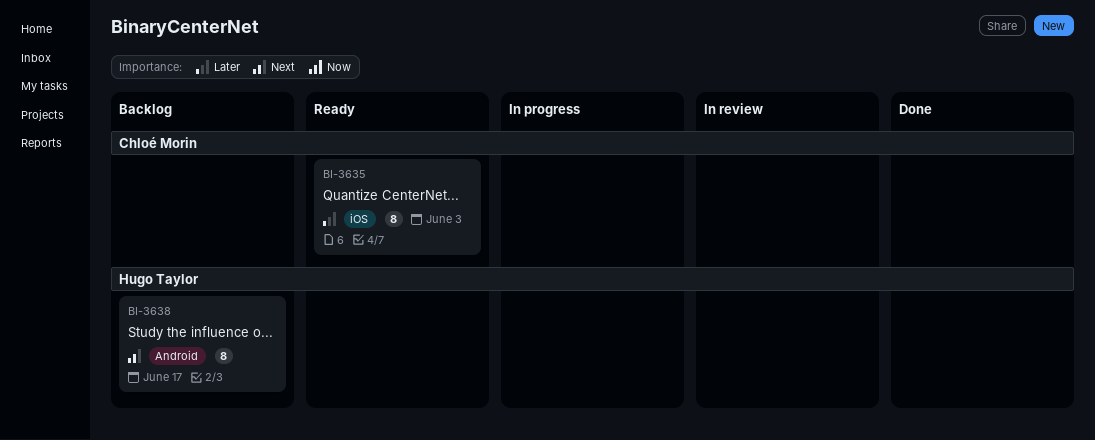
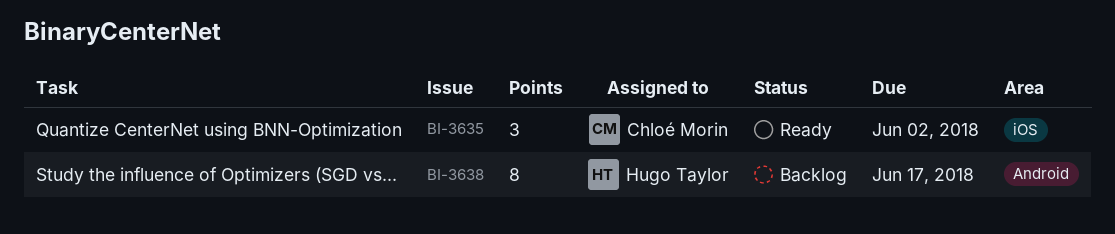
BI-3635, estimate: 8 -> 3
BI-3635, due: Jun 3 -> Jun 2

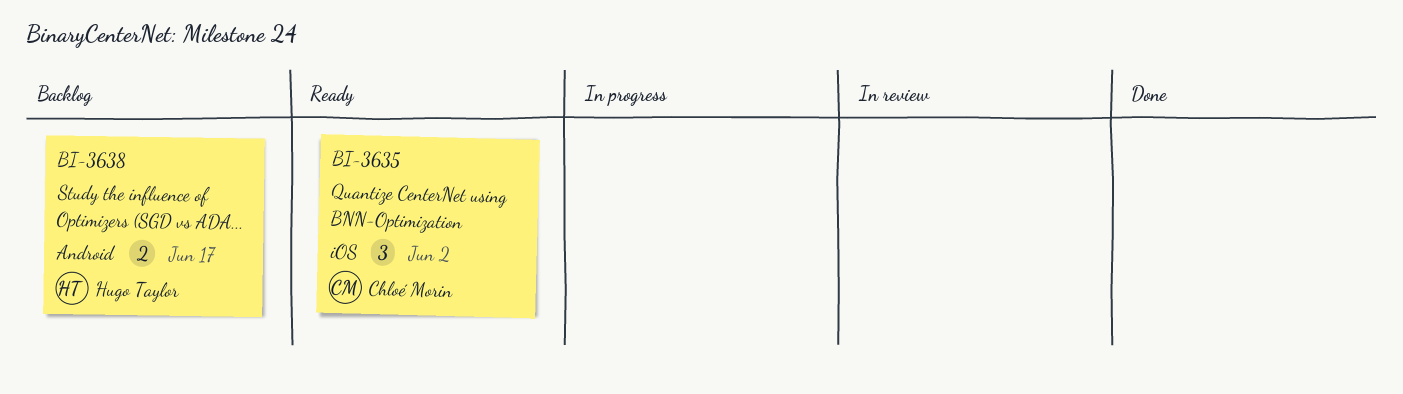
BI-3638, estimate: 8 -> 2

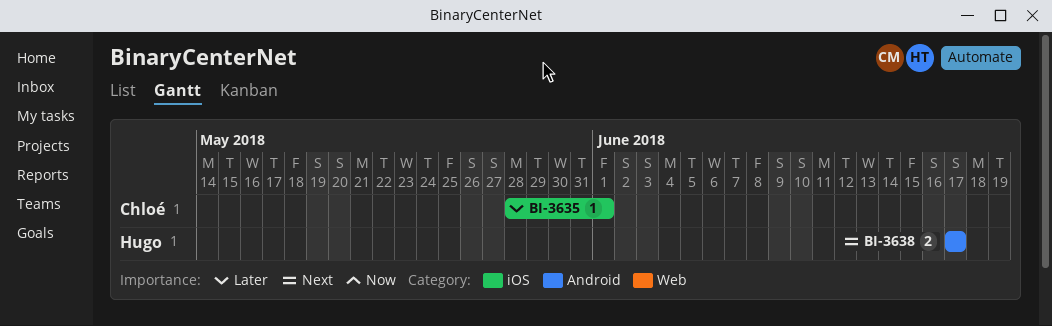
BI-3635, estimate: 3 -> 1
BI-3635, due: Jun 2 -> Jun 1

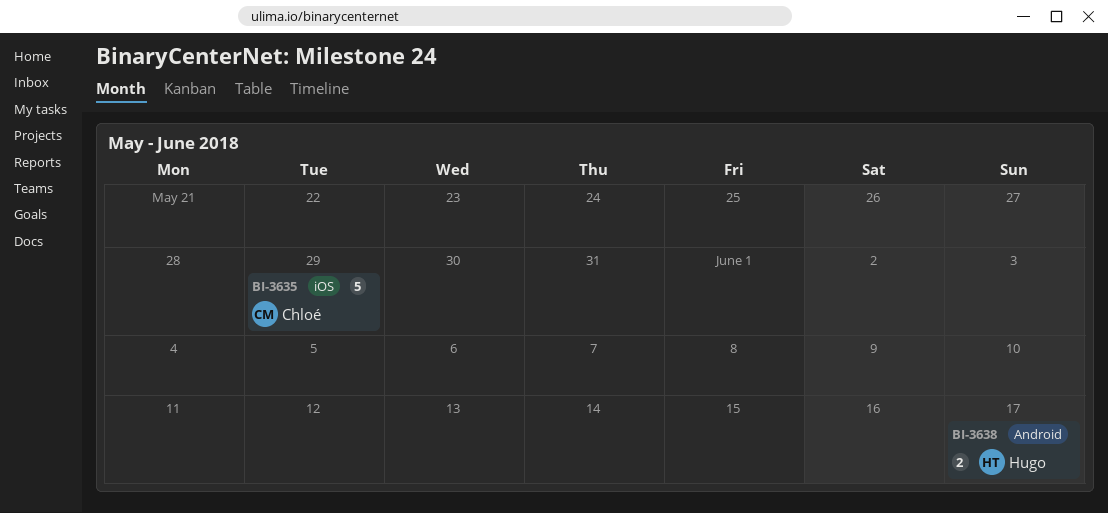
BI-3635, estimate: 1 -> 5
BI-3635, due: Jun 1 -> May 29

